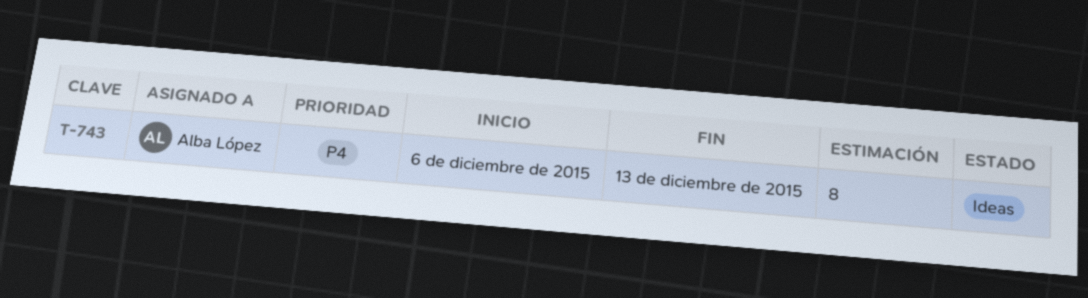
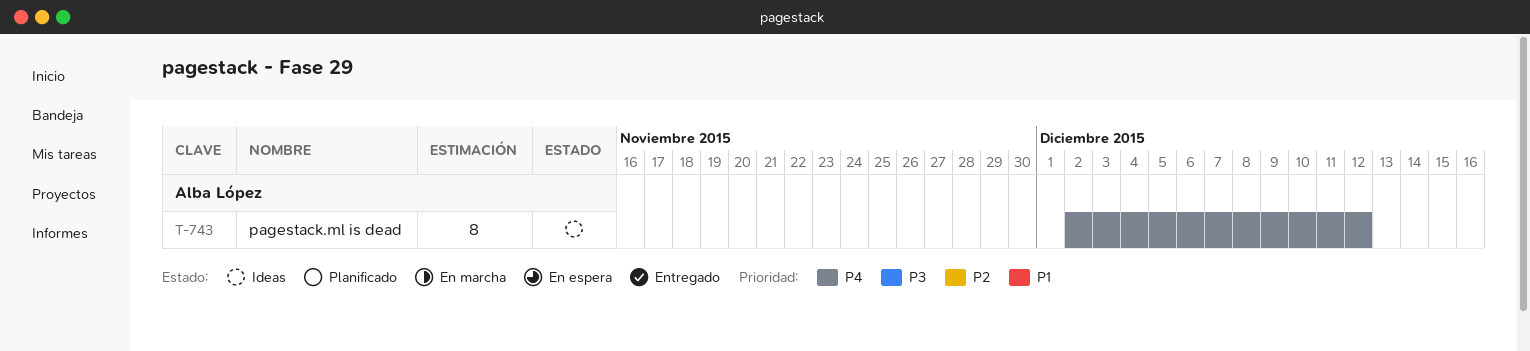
T-743, start: Dec 6 -> Dec 2
T-743, due: Dec 13 -> Dec 12

